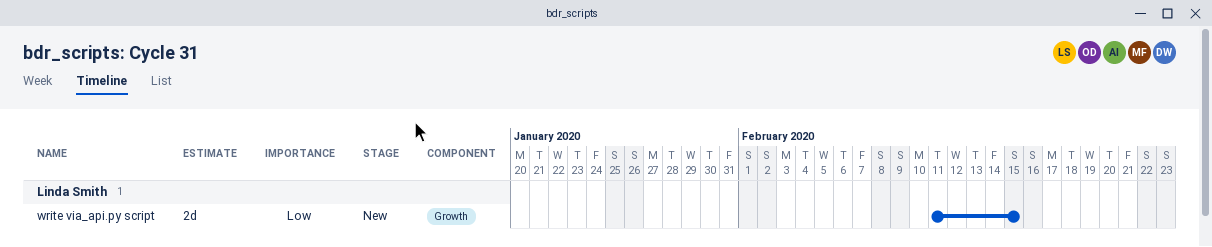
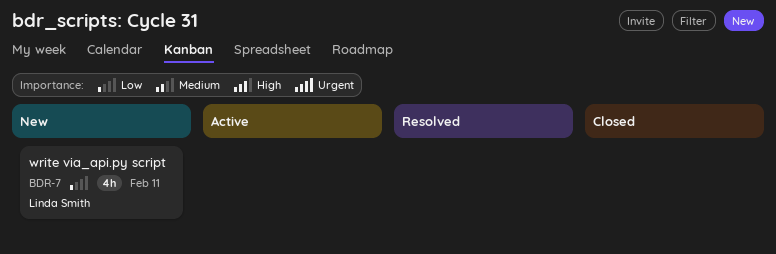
write via_api.py script, estimate: 2d -> 4h
write via_api.py script, due: Feb 15 -> Feb 11

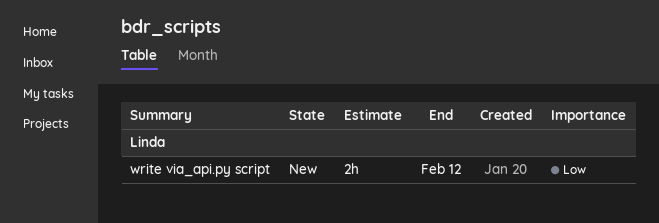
write via_api.py script, estimate: 4h -> 2h
write via_api.py script, due: Feb 11 -> Feb 12

